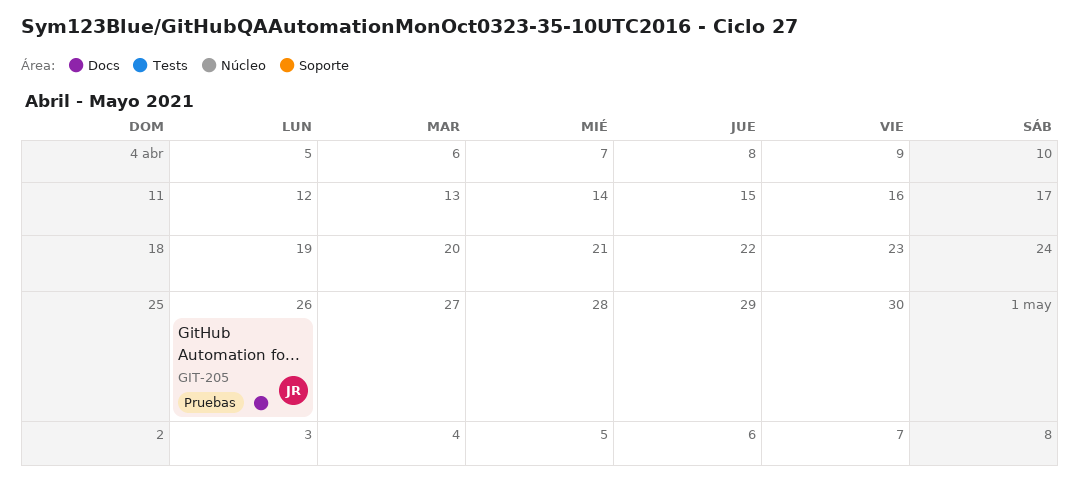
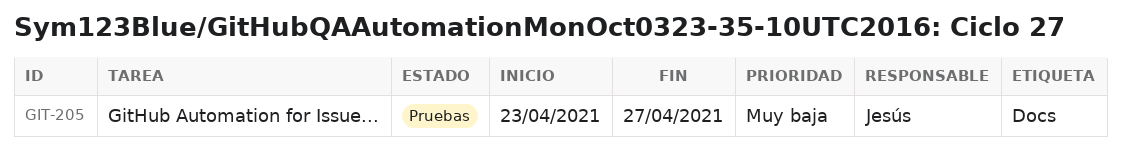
GIT-205, due: Apr 26 -> Apr 27

